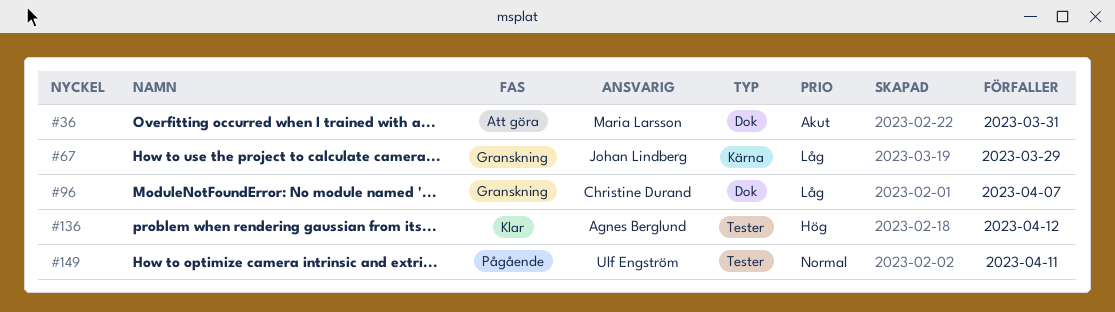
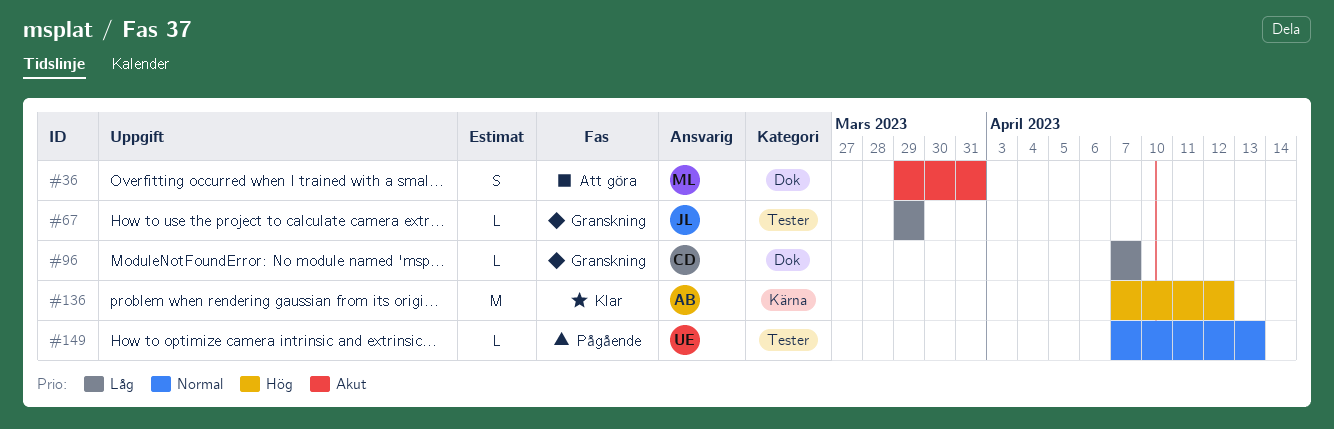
#67, label: Kärna -> Tester
#136, label: Tester -> Kärna
#149, due: Apr 11 -> Apr 13

